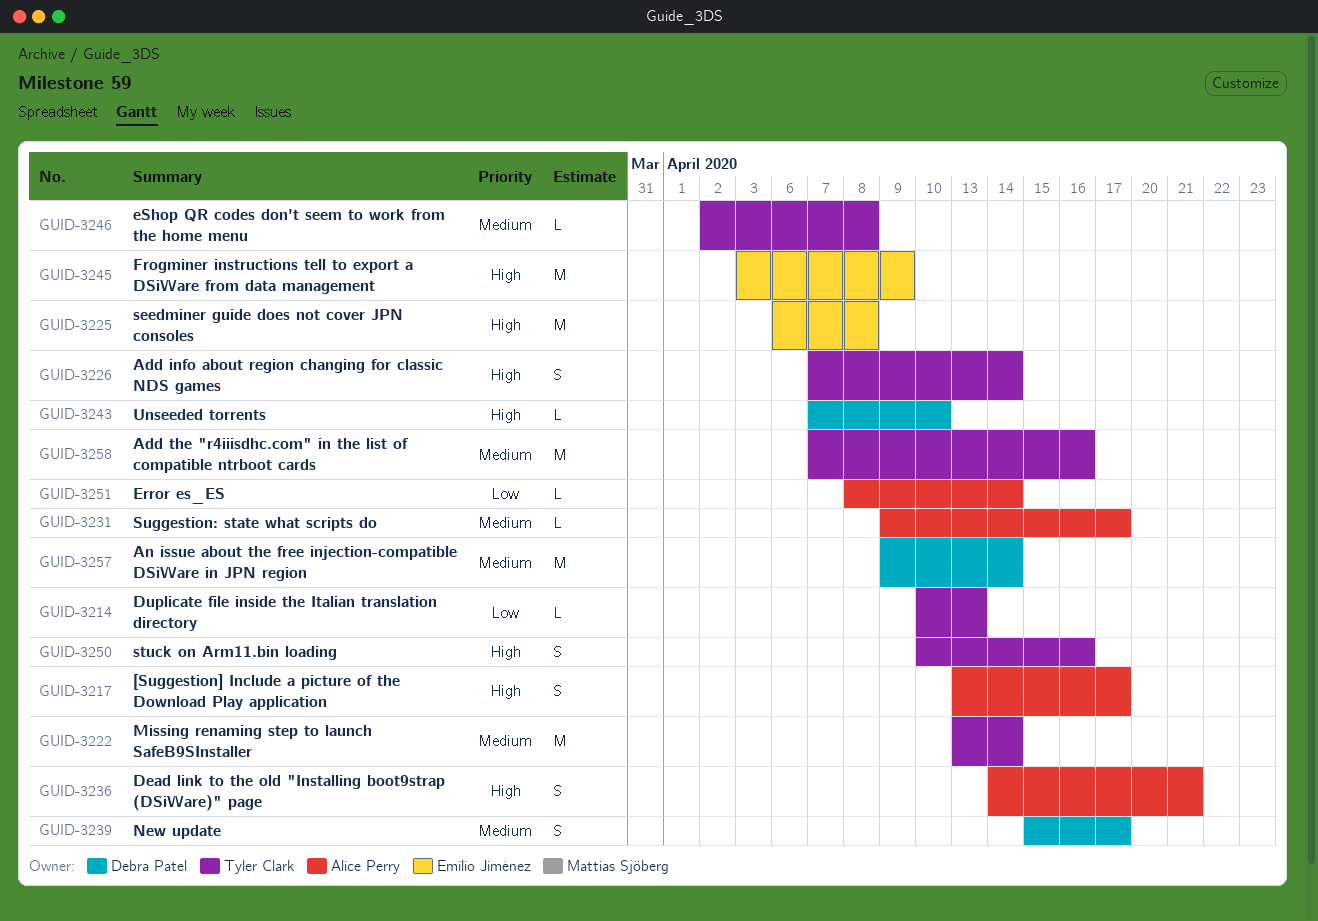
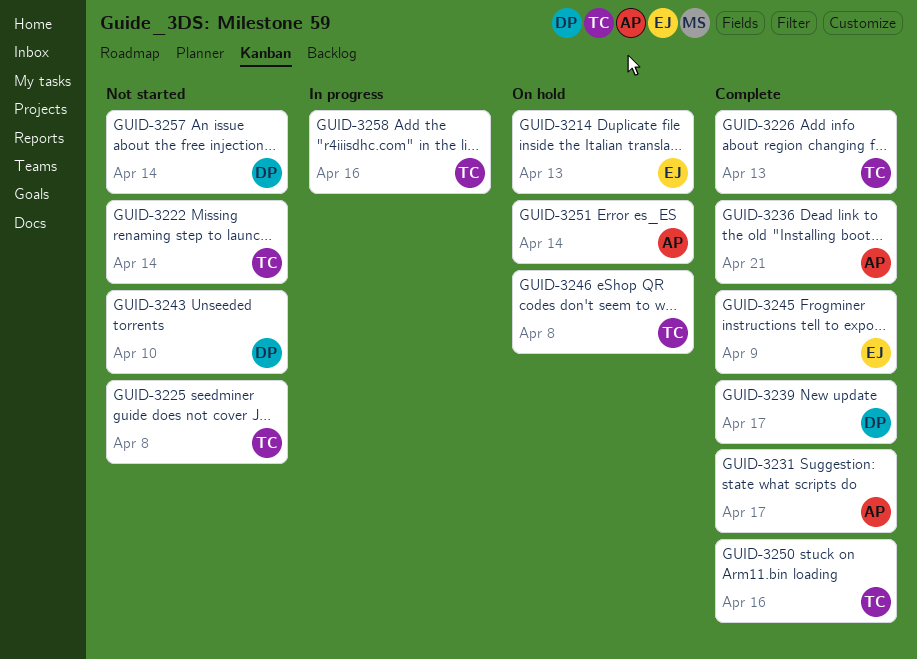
GUID-3214, owner: Tyler Clark -> Emilio Jiménez
GUID-3217: present -> none
GUID-3225, owner: Emilio Jiménez -> Tyler Clark
GUID-3226, due: Apr 14 -> Apr 13

